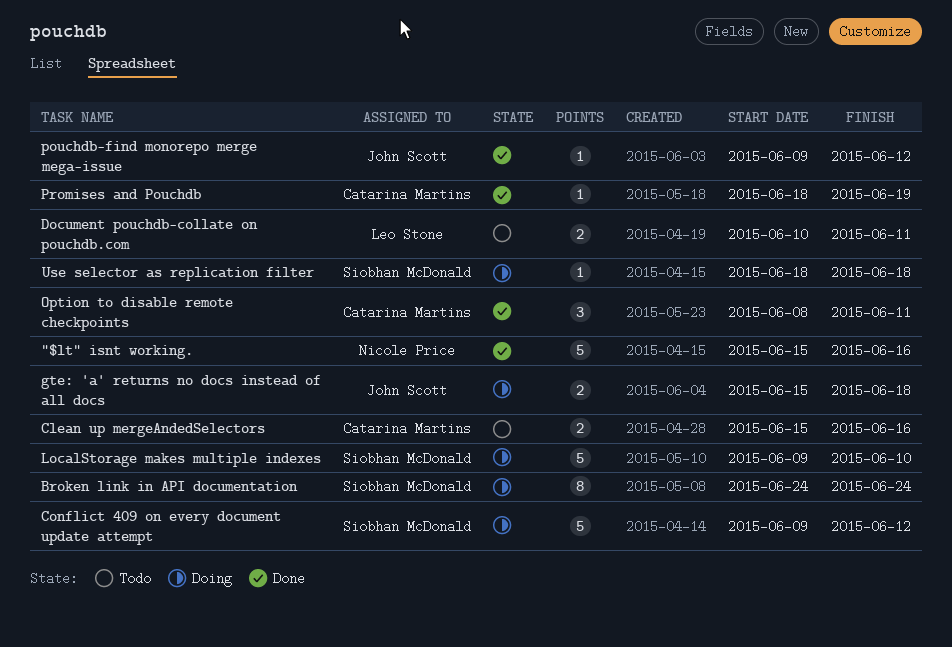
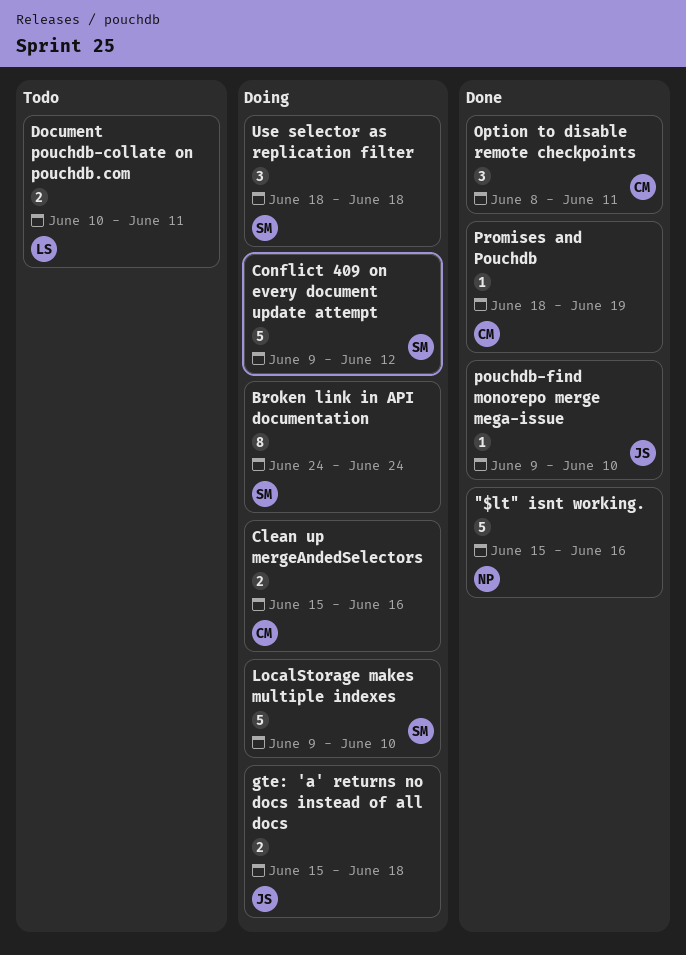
Clean up mergeAndedSelectors, status: Todo -> Doing
pouchdb-find monorepo merge mega-issue, due: Jun 12 -> Jun 10
Use selector as replication filter, estimate: 1 -> 3

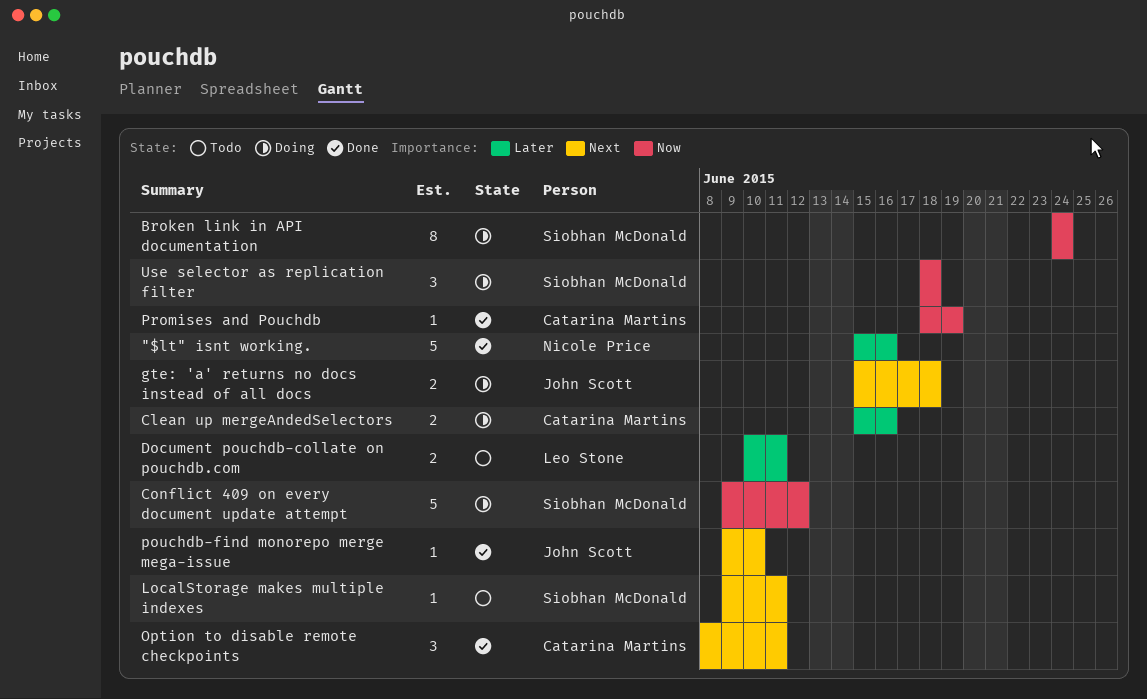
LocalStorage makes multiple indexes, status: Doing -> Todo
LocalStorage makes multiple indexes, estimate: 5 -> 1
LocalStorage makes multiple indexes, due: Jun 10 -> Jun 11

